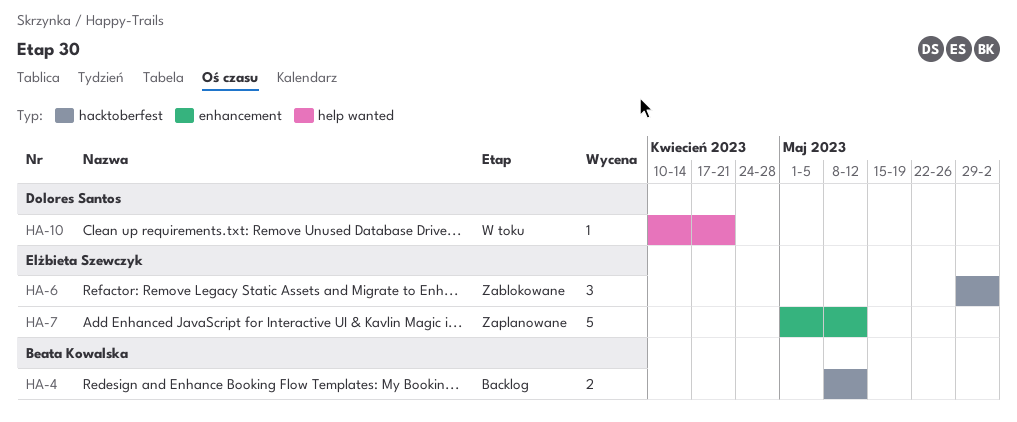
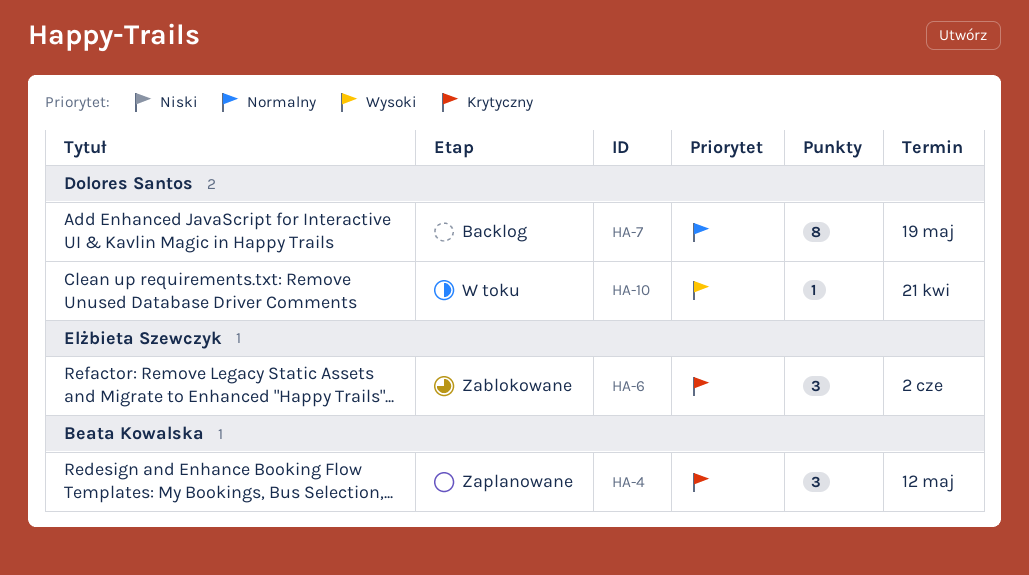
HA-4, status: Backlog -> Zaplanowane
HA-4, estimate: 2 -> 3
HA-7, status: Zaplanowane -> Backlog
HA-7, owner: Elżbieta Szewczyk -> Dolores Santos
HA-7, estimate: 5 -> 8
HA-7, due: May 12 -> May 19

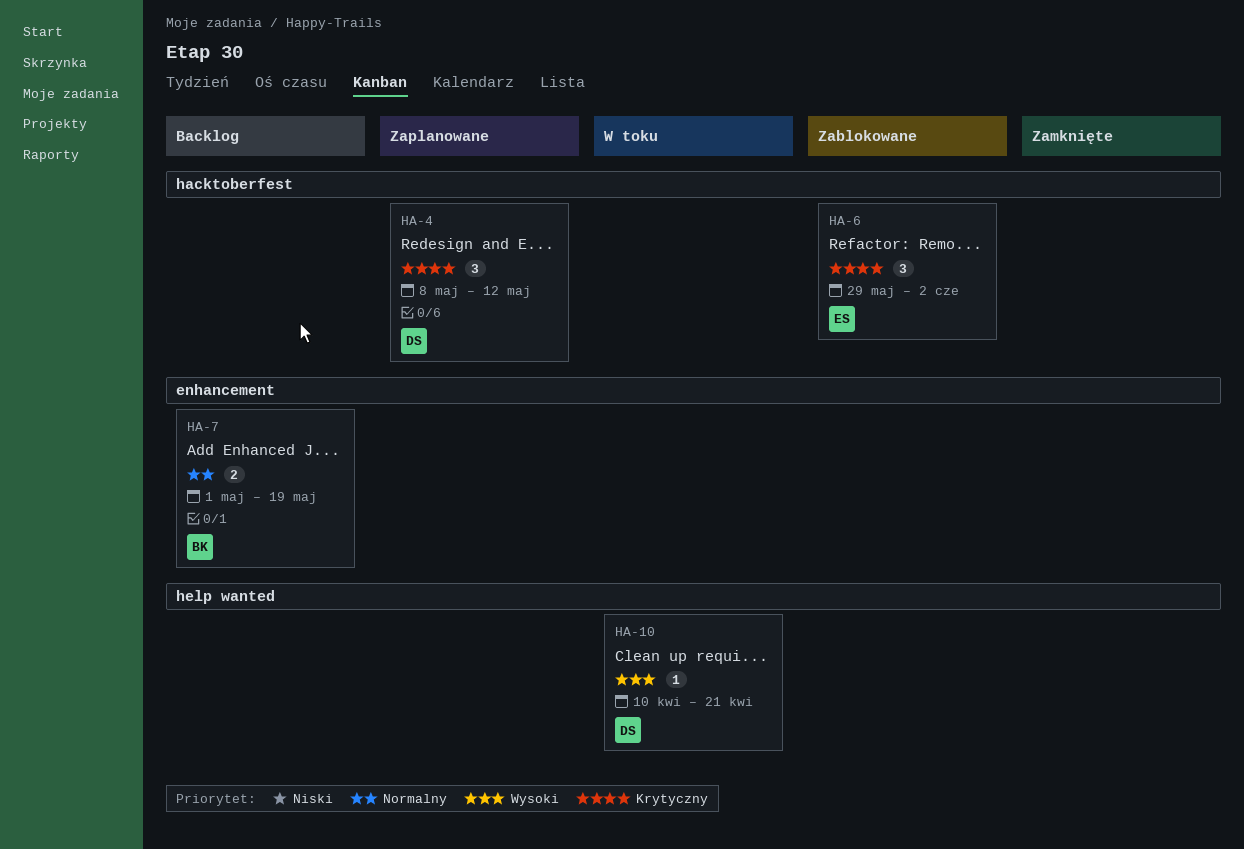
HA-4, owner: Beata Kowalska -> Dolores Santos
HA-7, owner: Dolores Santos -> Beata Kowalska
HA-7, estimate: 8 -> 2

